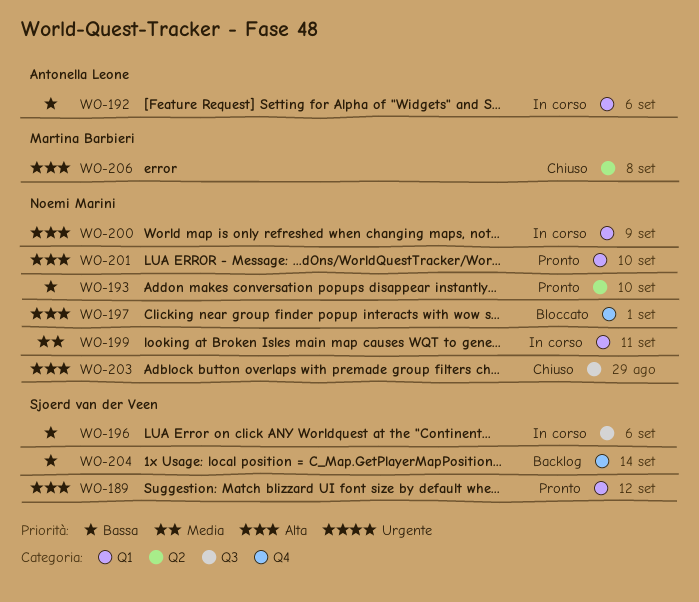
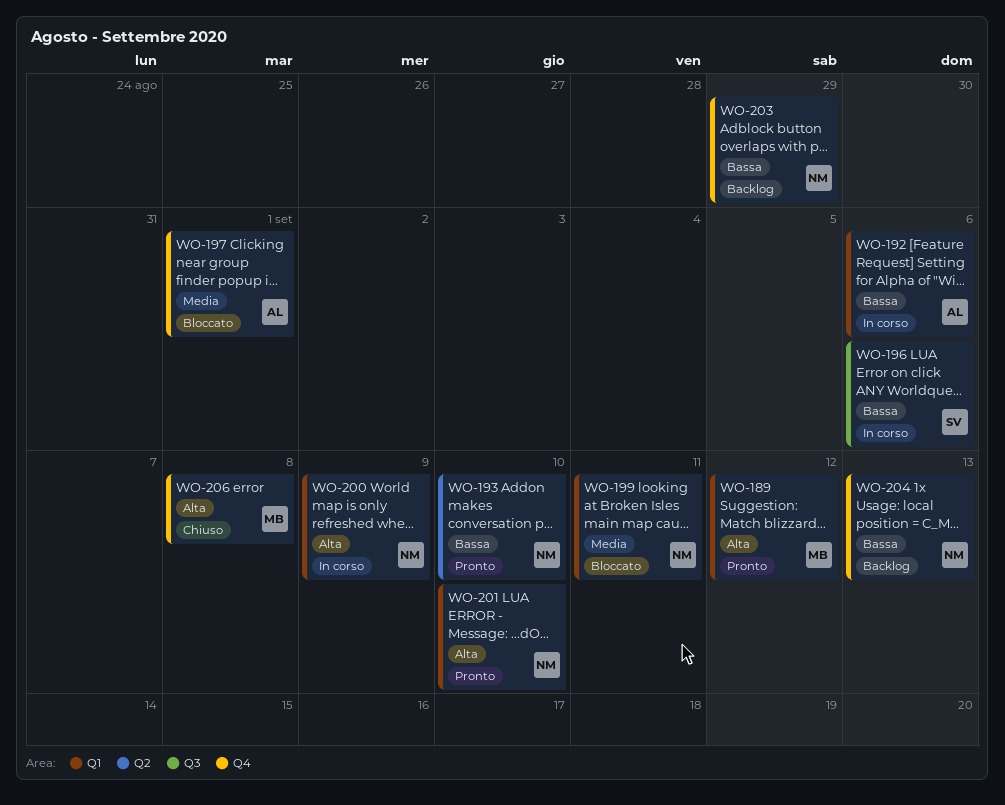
WO-189, owner: Sjoerd van der Veen -> Martina Barbieri
WO-197, owner: Noemi Marini -> Antonella Leone
WO-197, priority: Alta -> Media
WO-199, status: In corso -> Bloccato
WO-203, status: Chiuso -> Backlog
WO-203, priority: Alta -> Bassa
WO-203, label: Q3 -> Q4
WO-204, owner: Sjoerd van der Veen -> Noemi Marini
WO-204, due: Sep 14 -> Sep 13
WO-206, label: Q2 -> Q4

